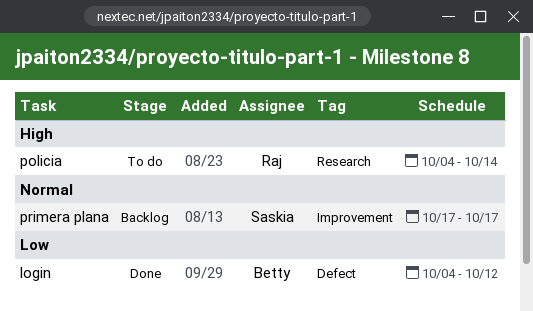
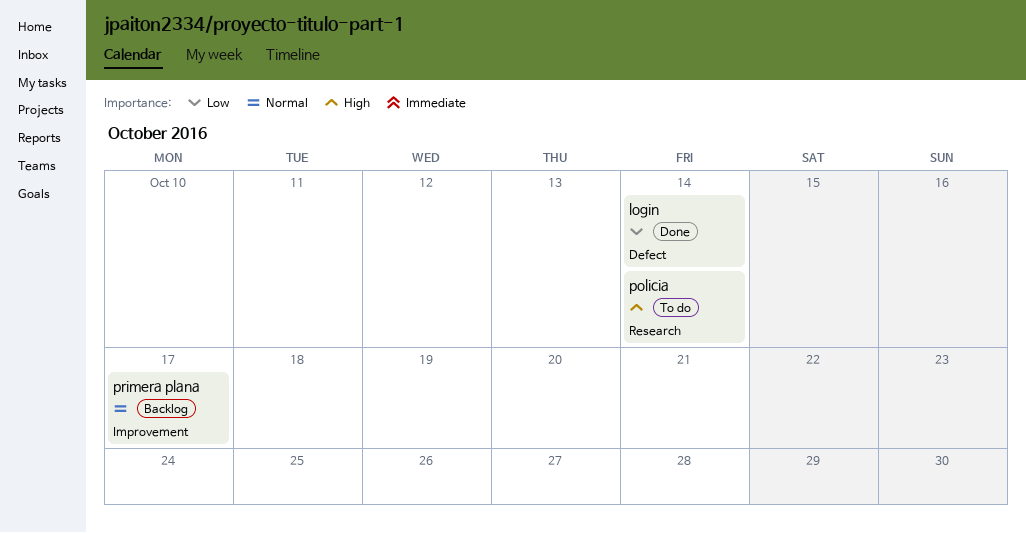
login, due: Oct 12 -> Oct 14

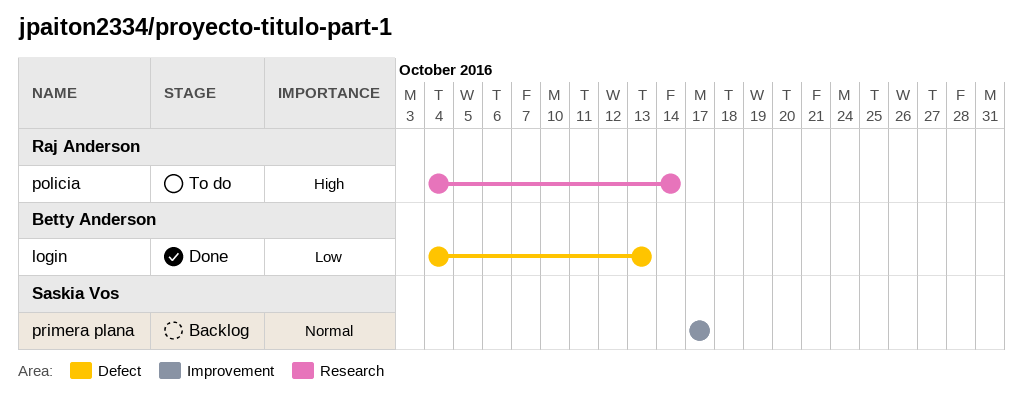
login, due: Oct 14 -> Oct 13

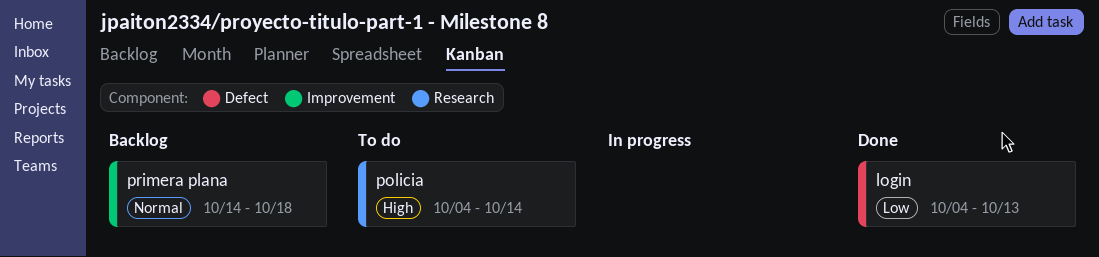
primera plana, start: Oct 17 -> Oct 14
primera plana, due: Oct 17 -> Oct 18

